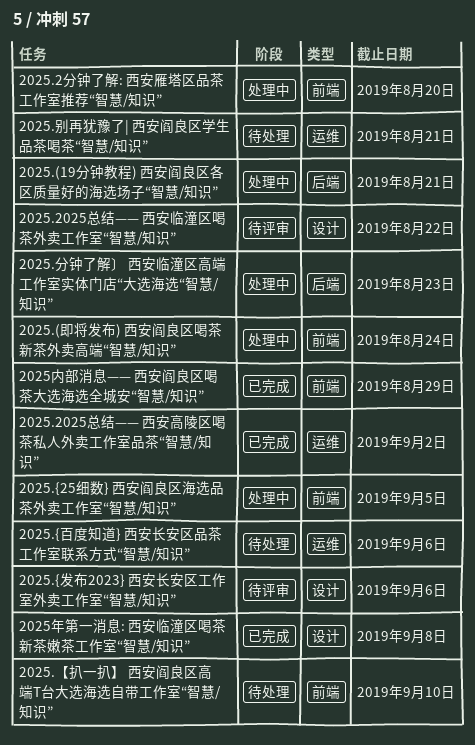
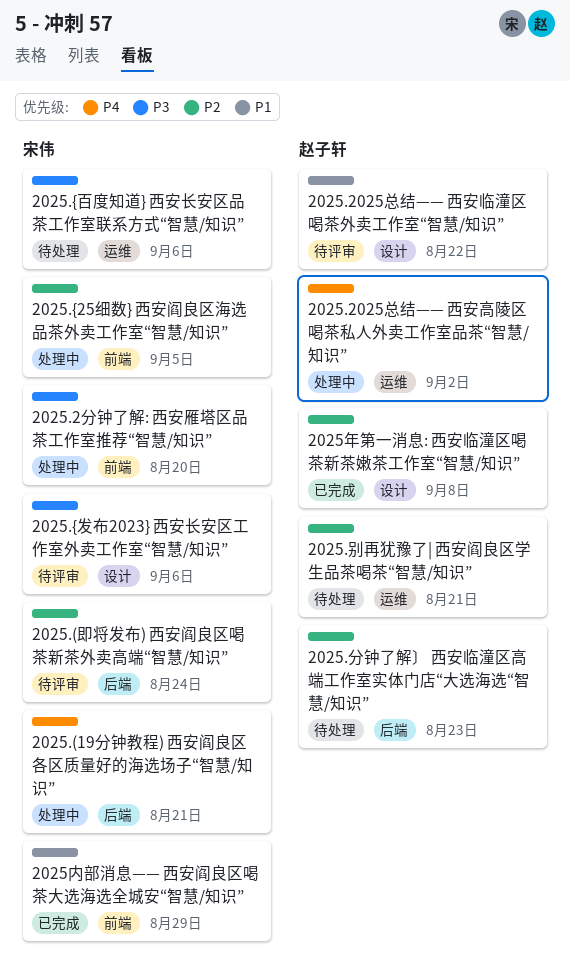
2025.(即将发布) 西安阎良区喝茶新茶外卖高端“智慧/知识”, status: 处理中 -> 待评审
2025.(即将发布) 西安阎良区喝茶新茶外卖高端“智慧/知识”, label: 前端 -> 后端
2025.2025总结—— 西安高陵区喝茶私人外卖工作室品茶“智慧/知识”, status: 已完成 -> 处理中
2025.【扒一扒】 西安阎良区高端T台大选海选自带工作室“智慧/知识”: present -> none
2025.分钟了解〕 西安临潼区高端工作室实体门店“大选海选“智慧/知识”, status: 处理中 -> 待处理

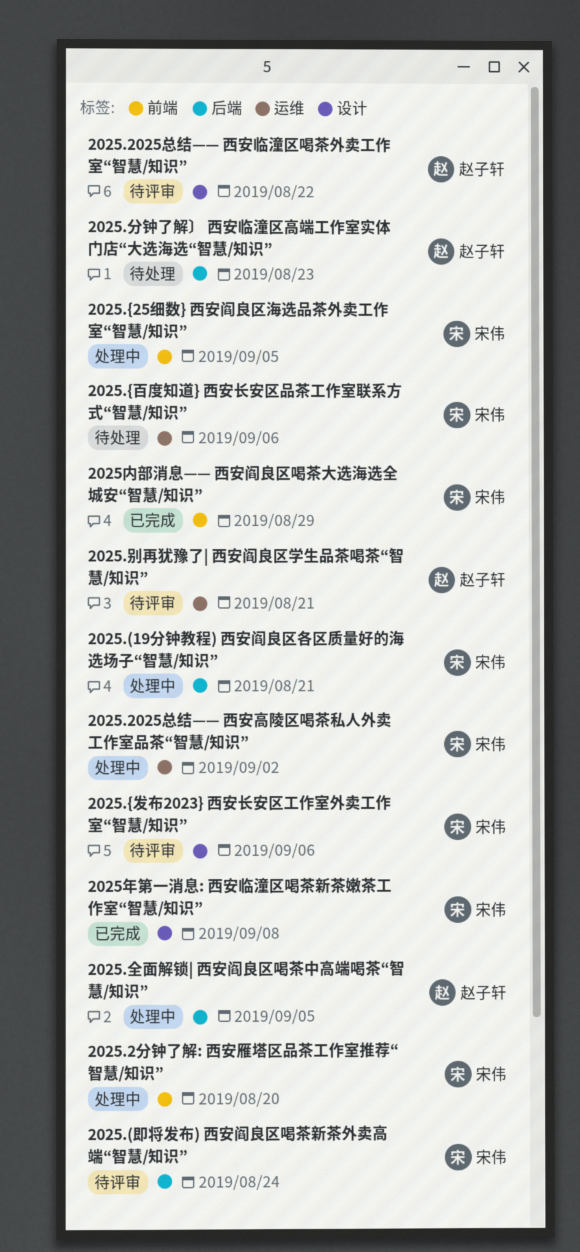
2025.2025总结—— 西安高陵区喝茶私人外卖工作室品茶“智慧/知识”, owner: 赵子轩 -> 宋伟
2025.全面解锁| 西安阎良区喝茶中高端喝茶“智慧/知识”: none -> present
2025.别再犹豫了| 西安阎良区学生品茶喝茶“智慧/知识”, status: 待处理 -> 待评审
2025年第一消息: 西安临潼区喝茶新茶嫩茶工作室“智慧/知识”, owner: 赵子轩 -> 宋伟

